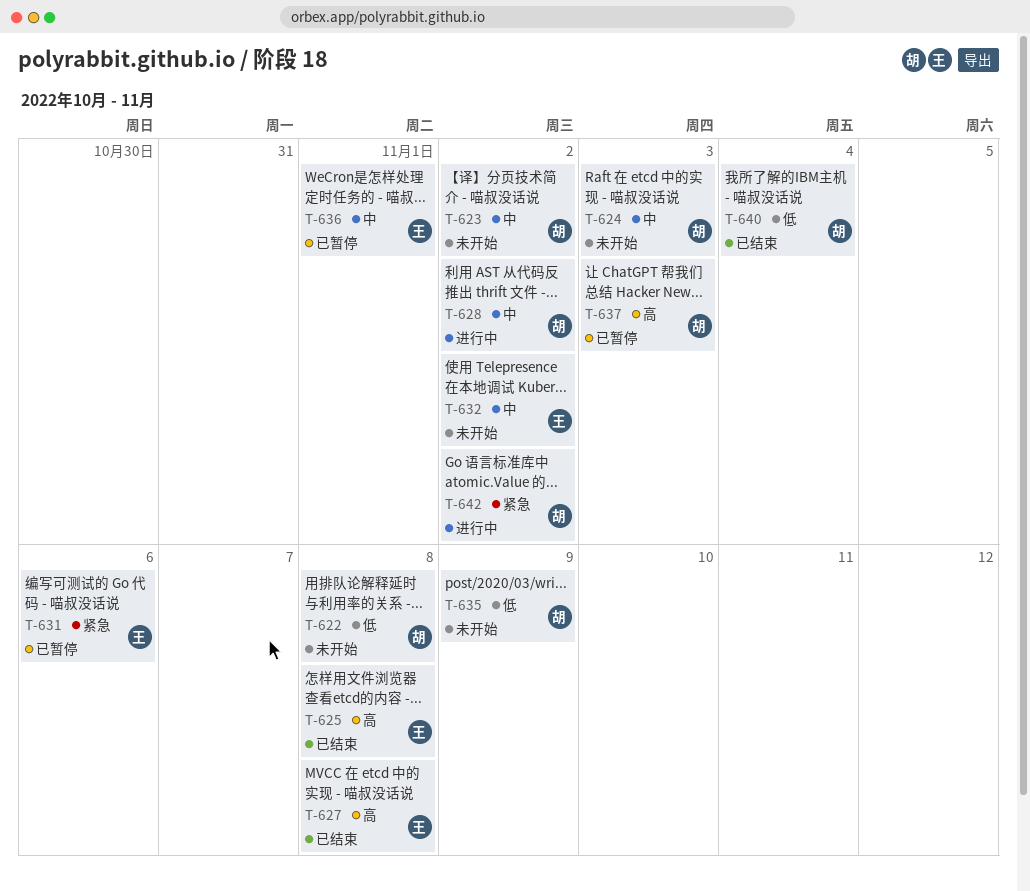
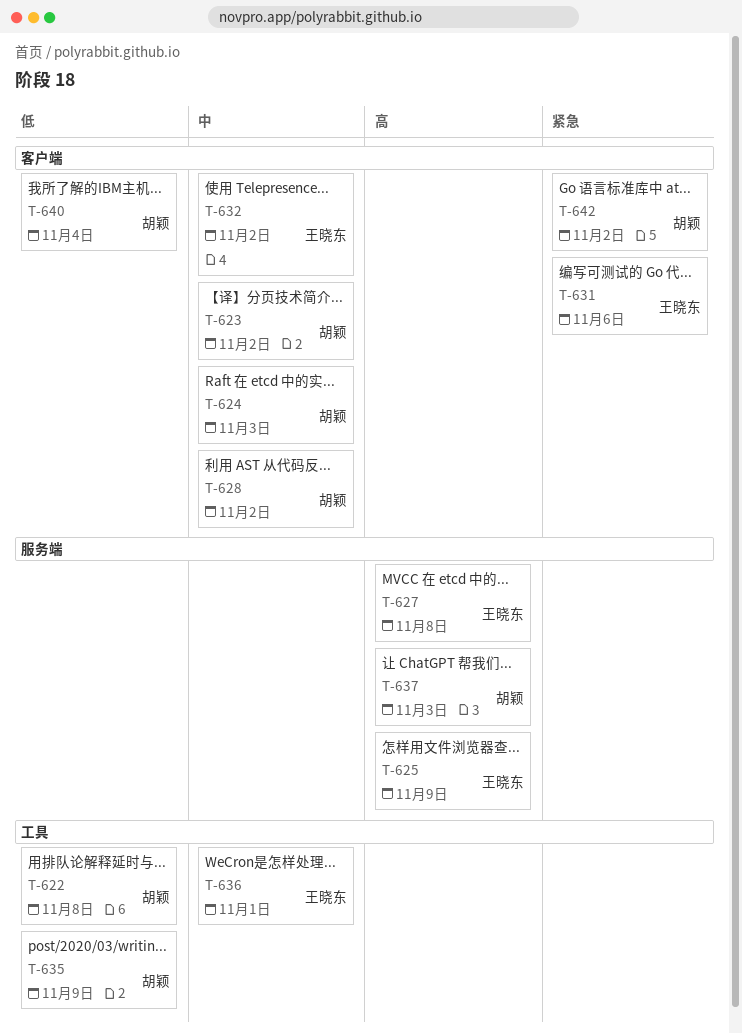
T-625, due: Nov 8 -> Nov 9

